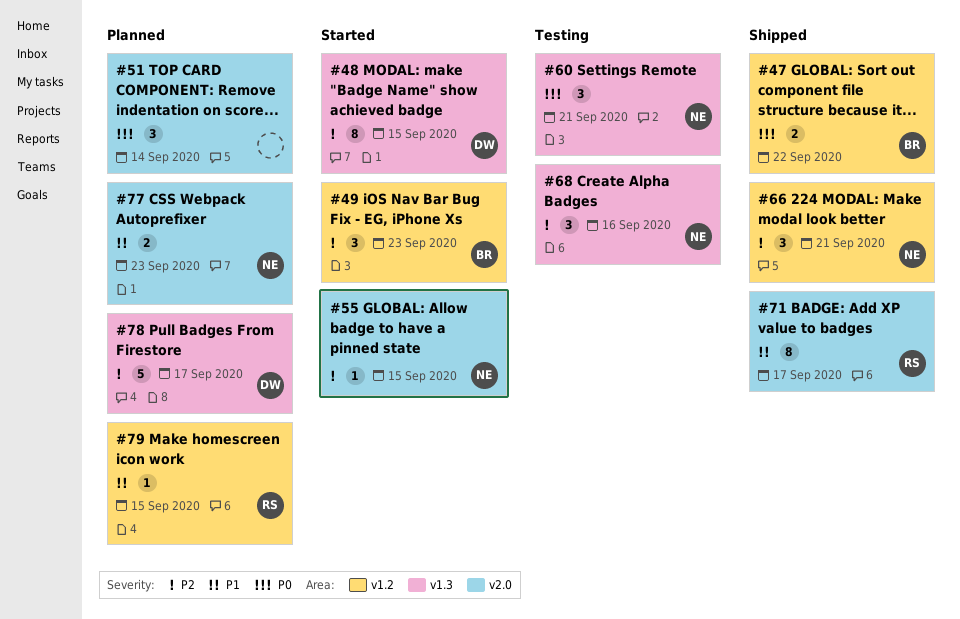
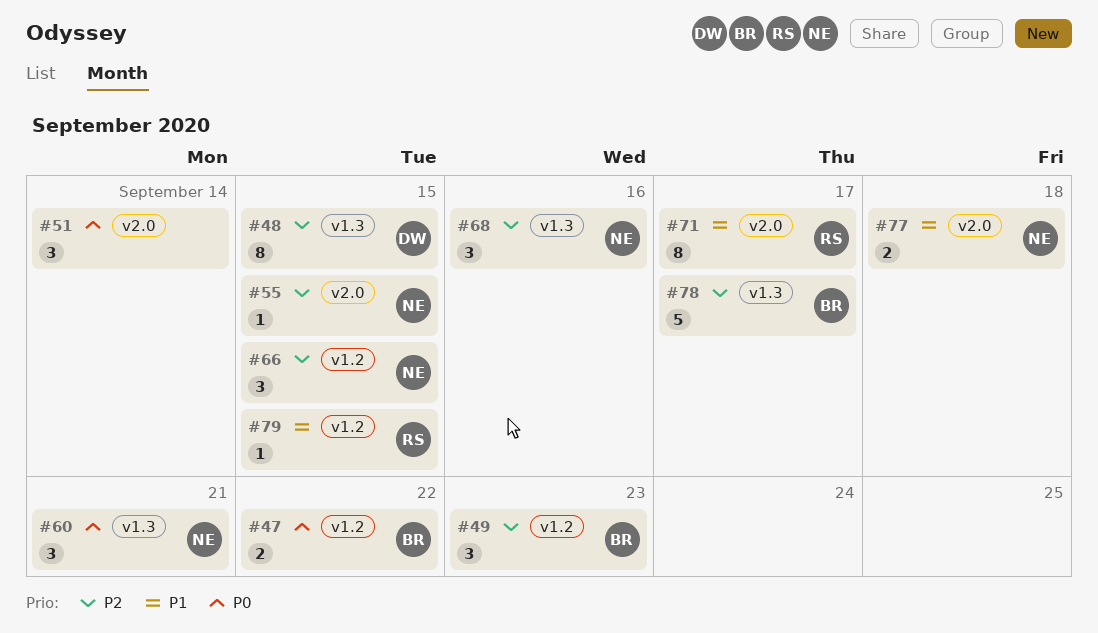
#66, due: Sep 21 -> Sep 15
#77, due: Sep 23 -> Sep 18
#78, owner: DW -> BR

